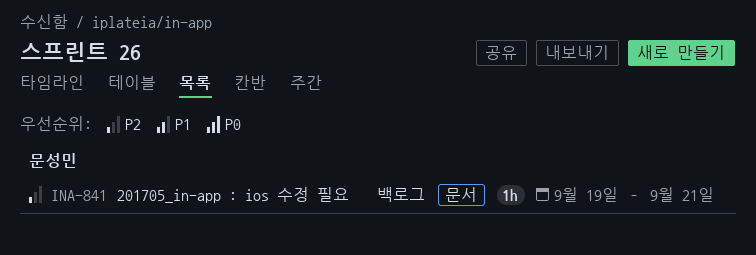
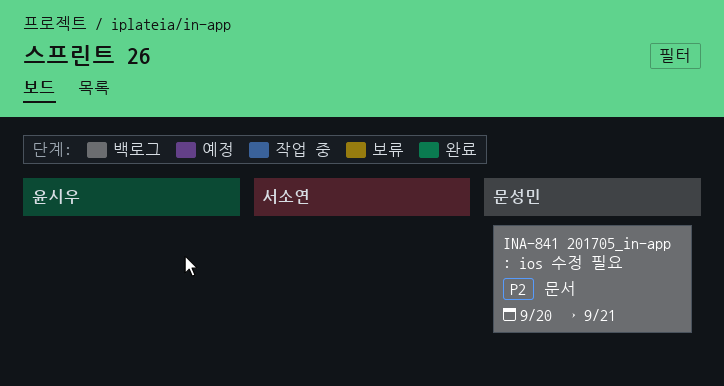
INA-841, start: Sep 19 -> Sep 20

